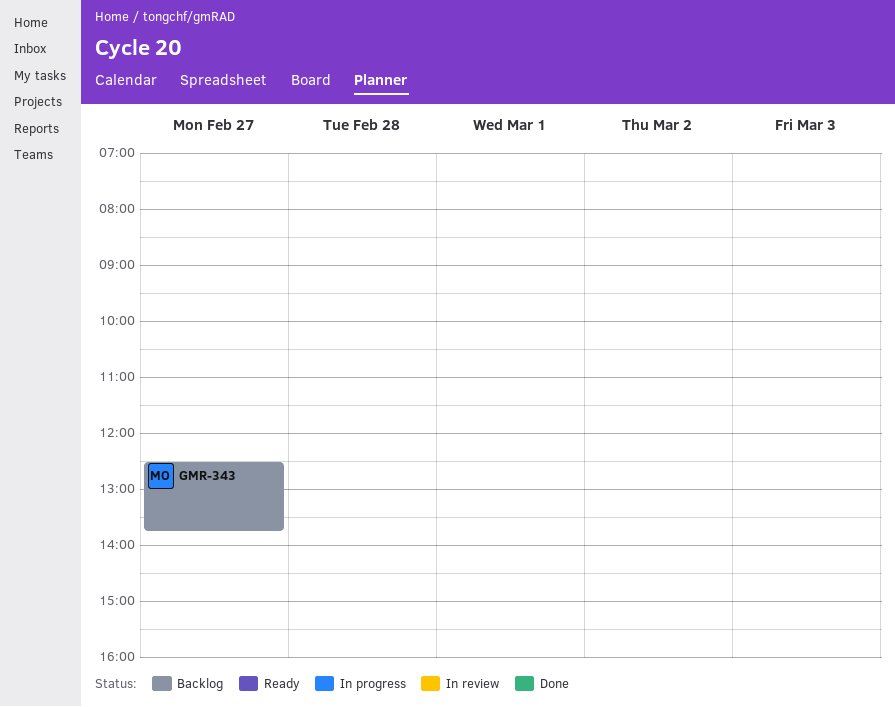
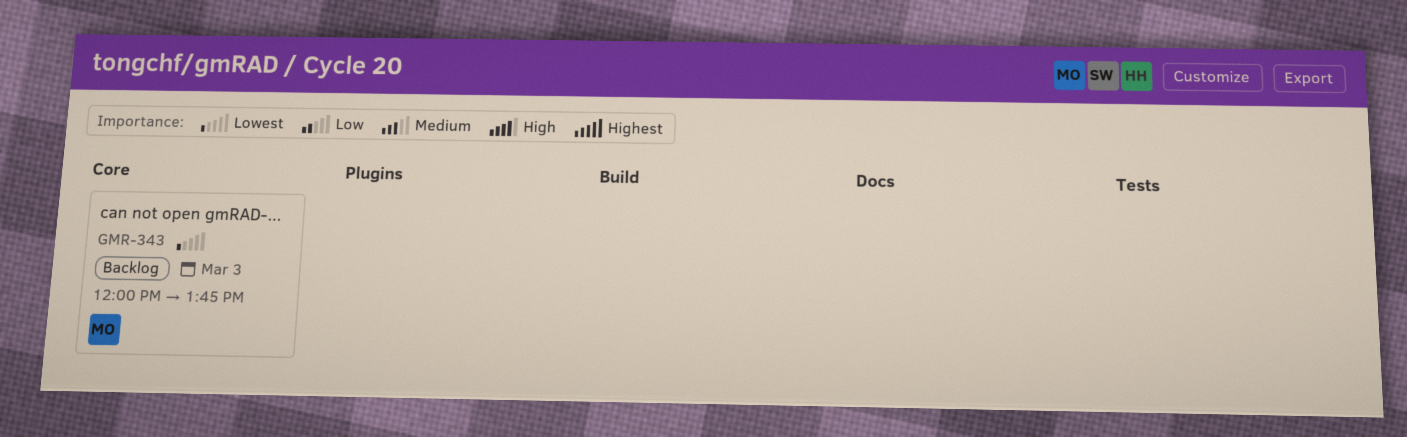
GMR-343, day: Feb 27 -> Mar 3
GMR-343, begins: 12:30 -> 12:00

